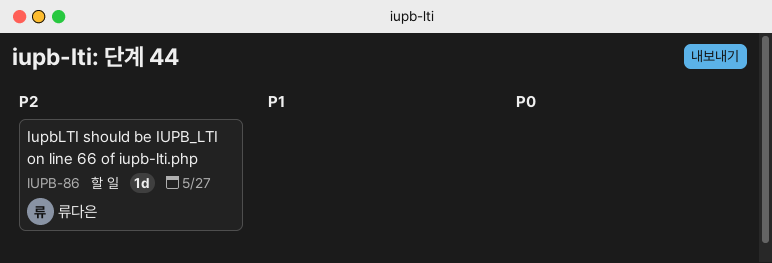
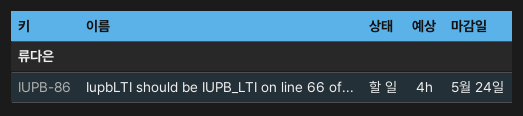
IUPB-86, estimate: 1d -> 4h
IUPB-86, due: May 27 -> May 24

